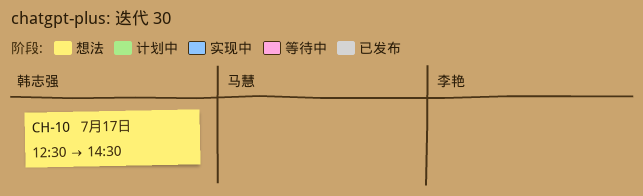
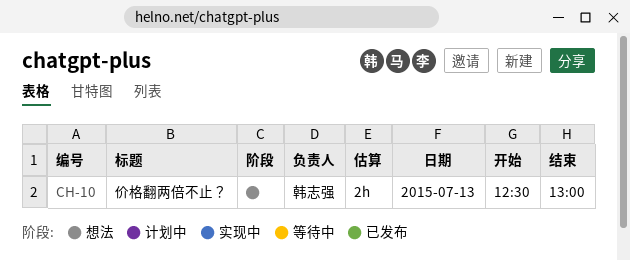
CH-10, day: Jul 17 -> Jul 13
CH-10, ends: 14:30 -> 13:00

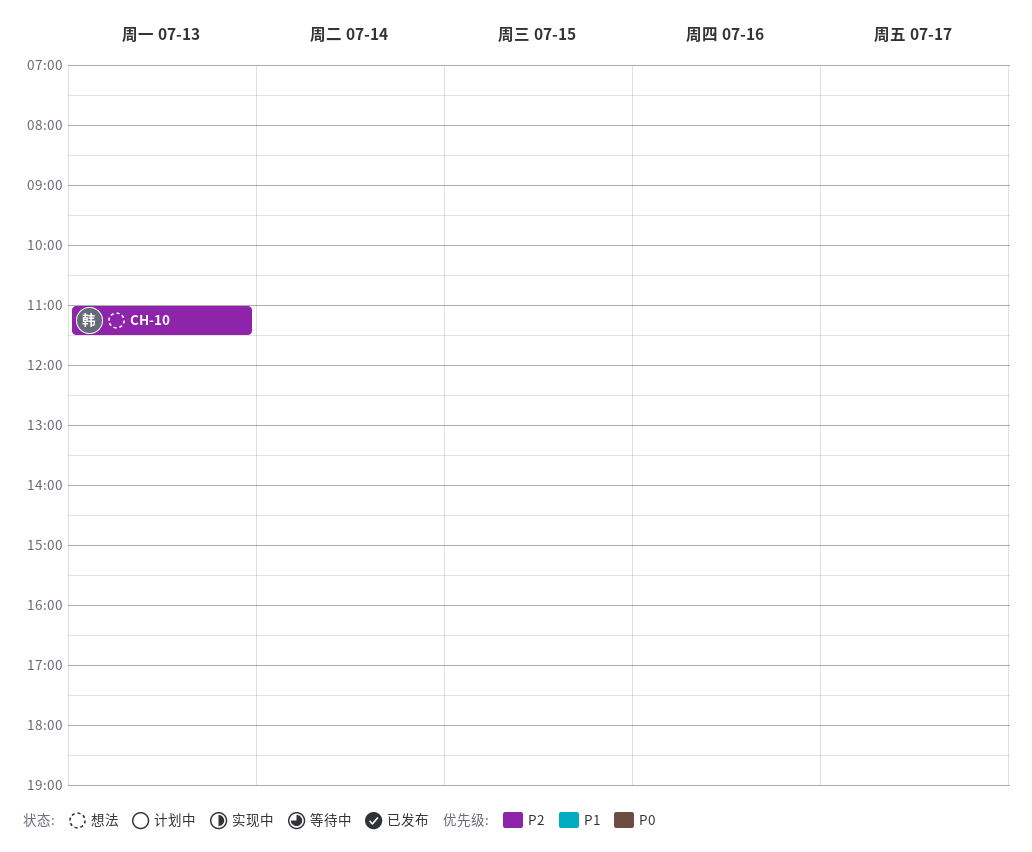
CH-10, begins: 12:30 -> 11:00
CH-10, ends: 13:00 -> 11:30

